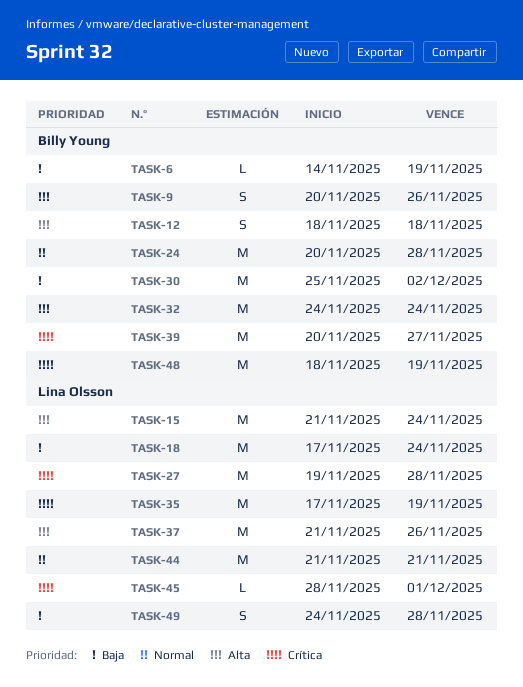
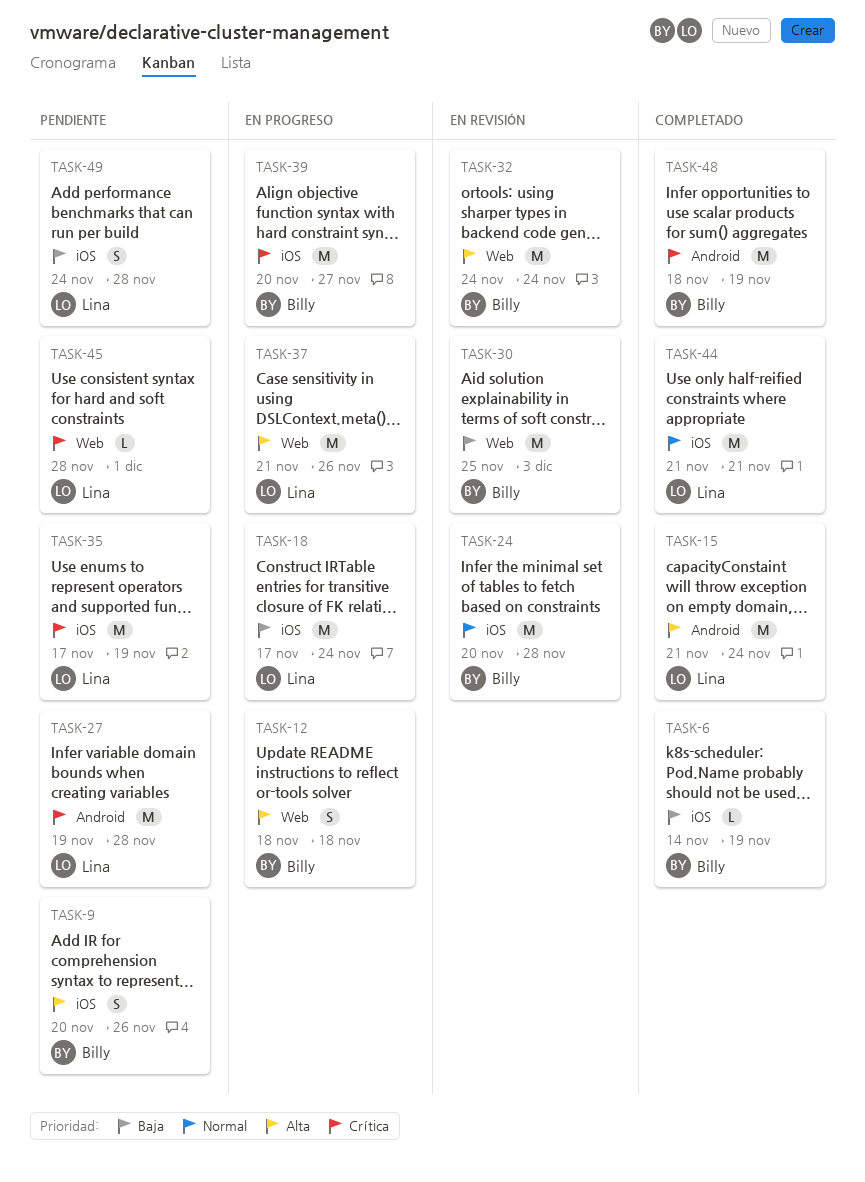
TASK-30, due: Dec 2 -> Dec 3

